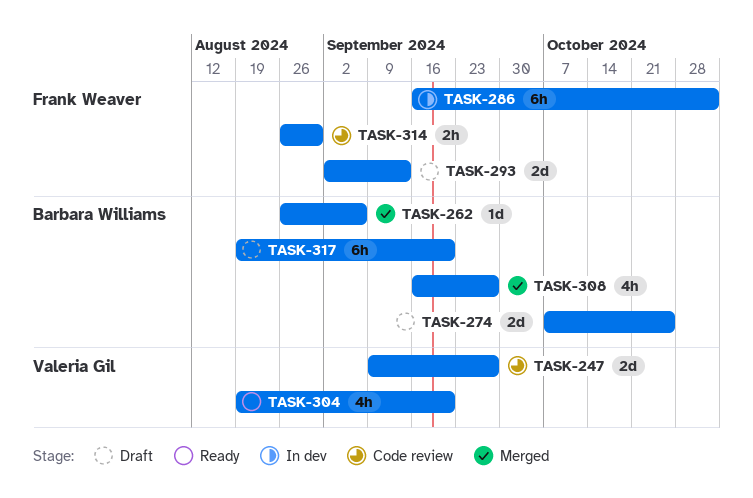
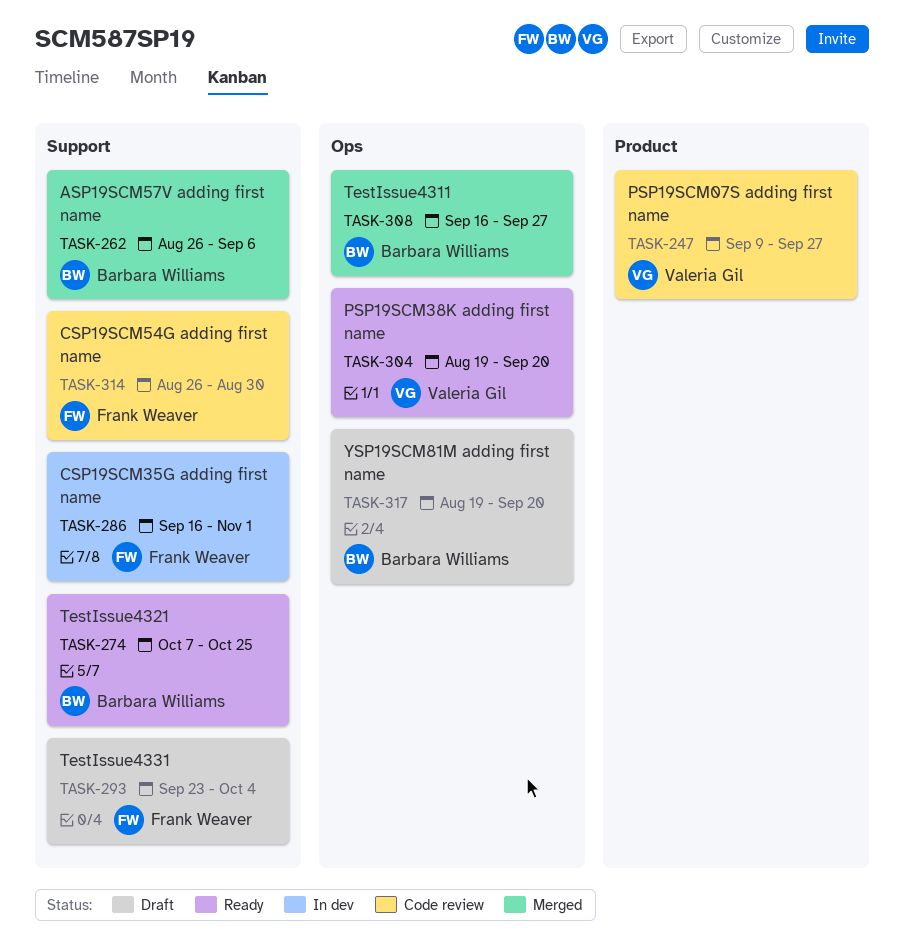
TASK-274, status: Draft -> Ready
TASK-293, start: Sep 2 -> Sep 23
TASK-293, due: Sep 13 -> Oct 4

